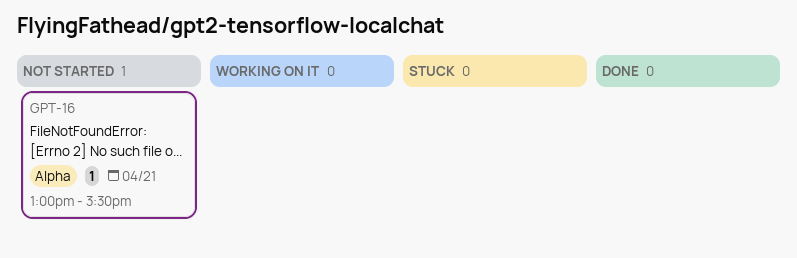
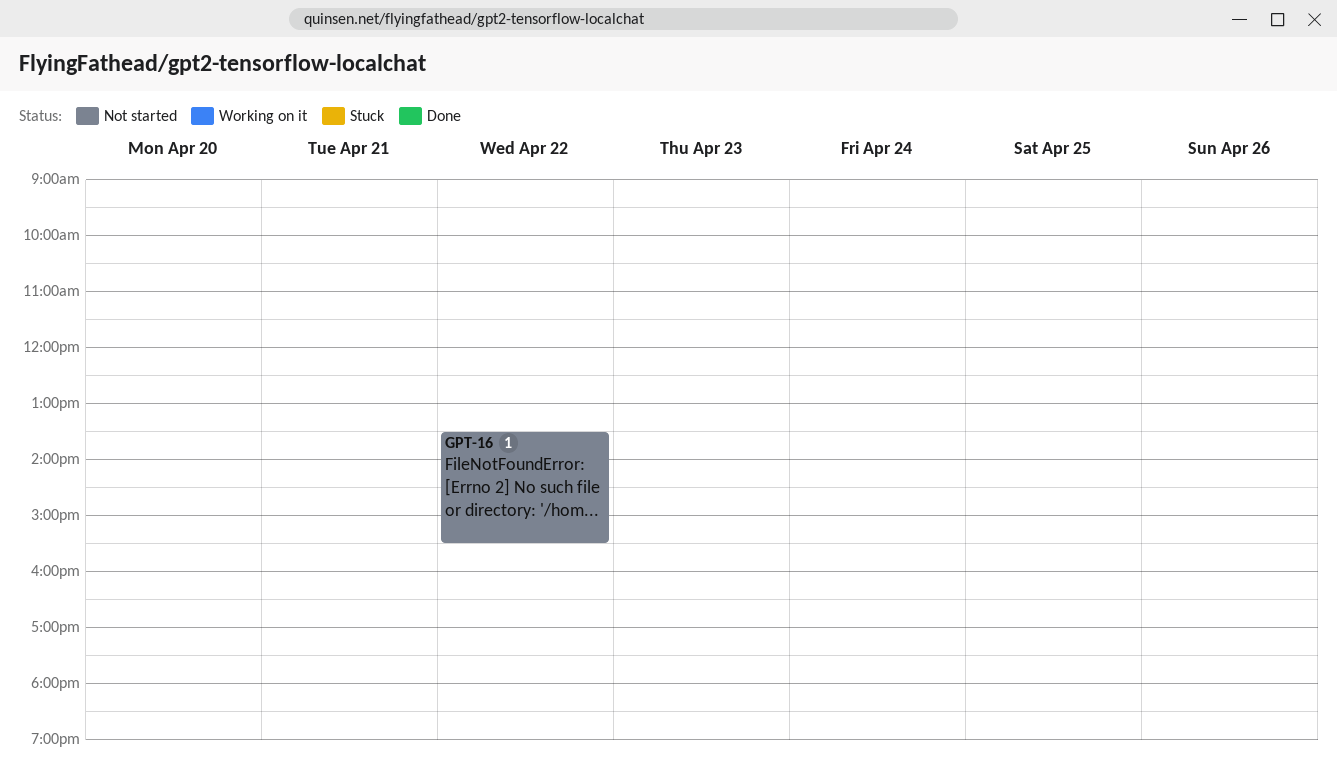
GPT-16, day: Apr 21 -> Apr 22
GPT-16, begins: 13:00 -> 13:30

